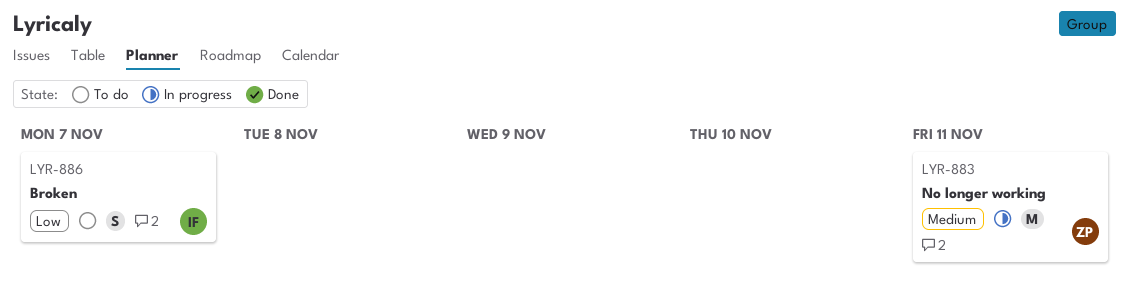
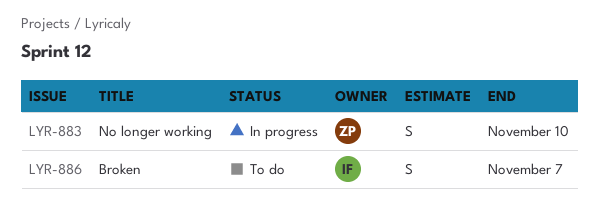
LYR-883, estimate: M -> S
LYR-883, due: Nov 11 -> Nov 10

